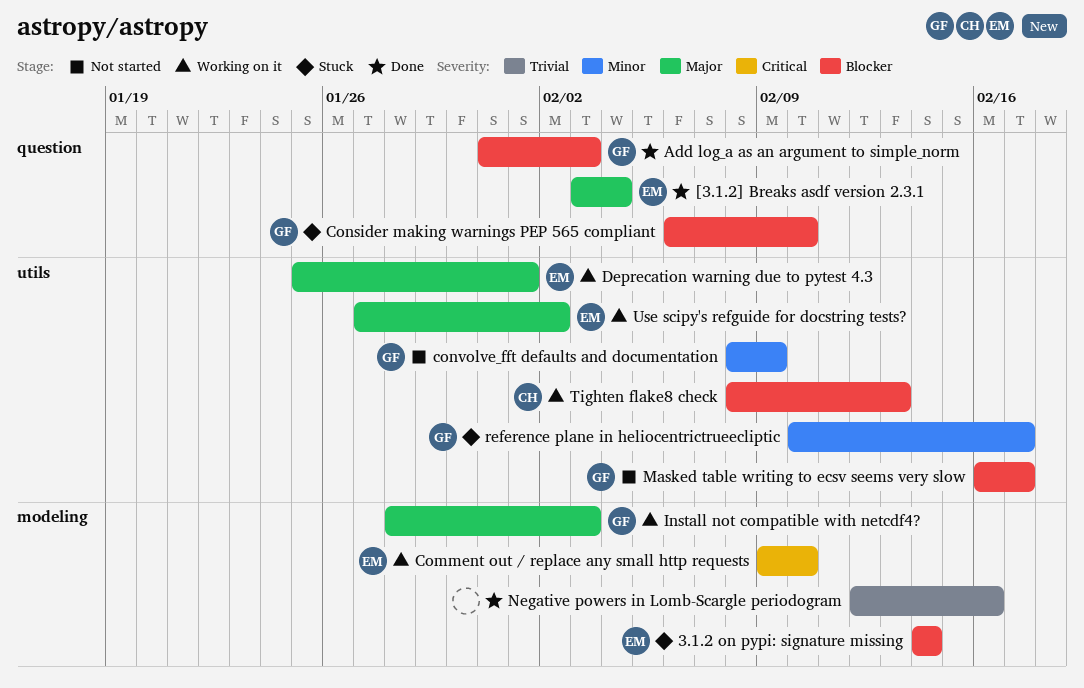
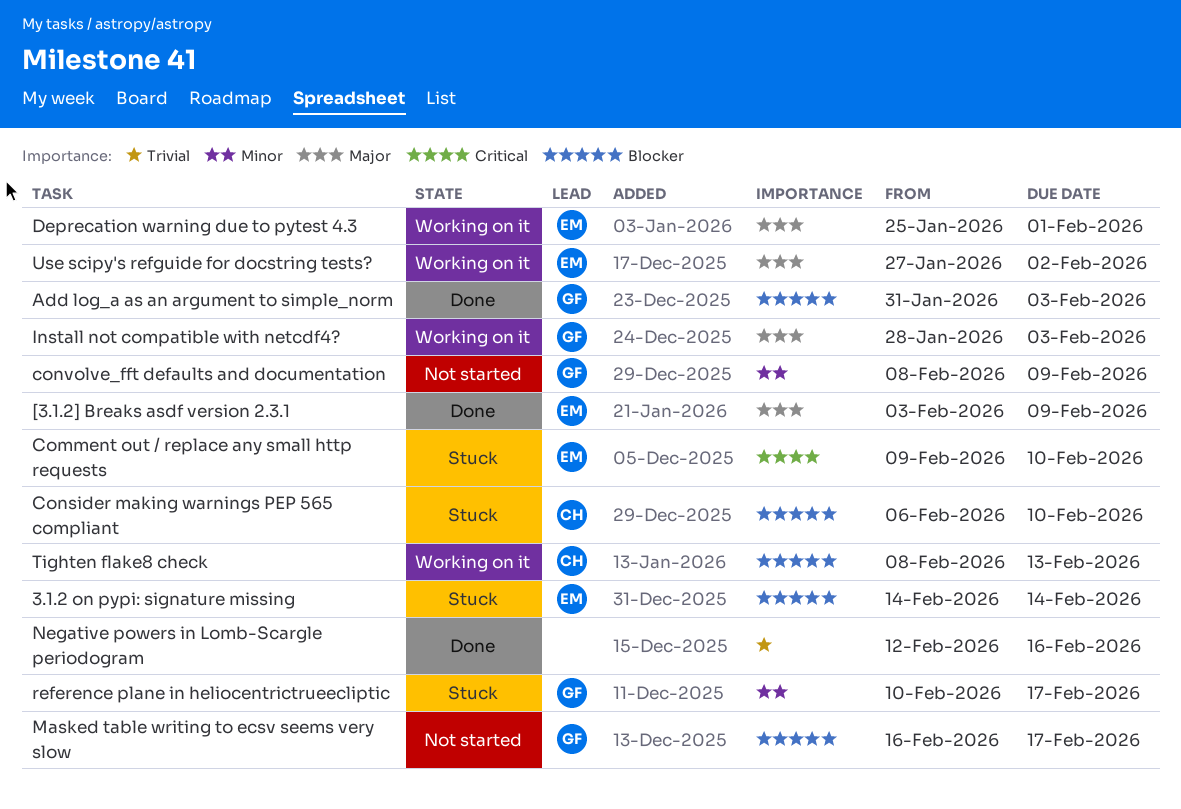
[3.1.2] Breaks asdf version 2.3.1, due: Feb 4 -> Feb 9
Comment out / replace any small http requests, status: Working on it -> Stuck
Consider making warnings PEP 565 compliant, owner: GF -> CH

